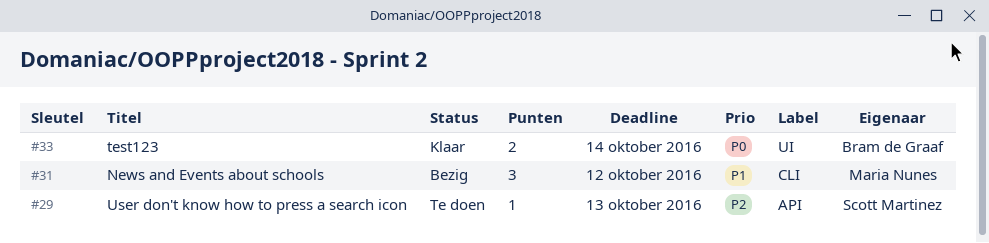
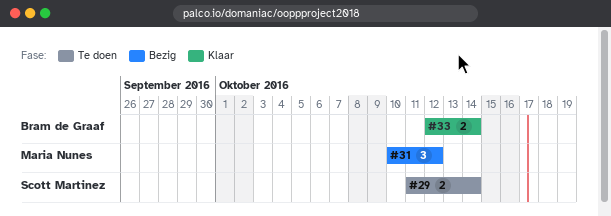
#29, estimate: 1 -> 2
#29, due: Oct 13 -> Oct 14

